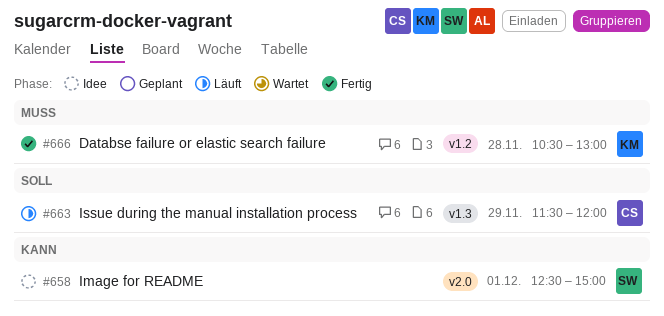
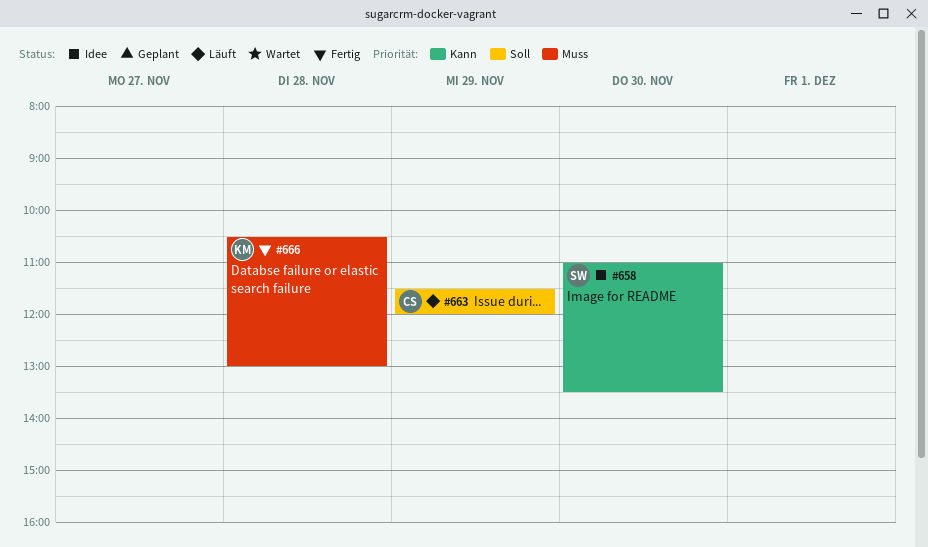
#658, day: Dec 1 -> Nov 30
#658, begins: 12:30 -> 11:00
#658, ends: 15:00 -> 13:30

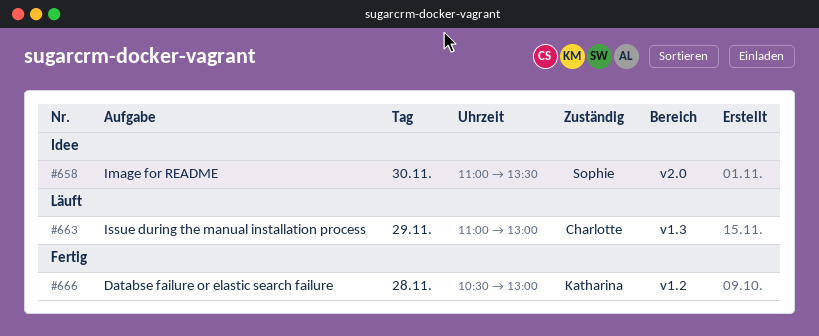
#663, begins: 11:30 -> 11:00
#663, ends: 12:00 -> 13:00

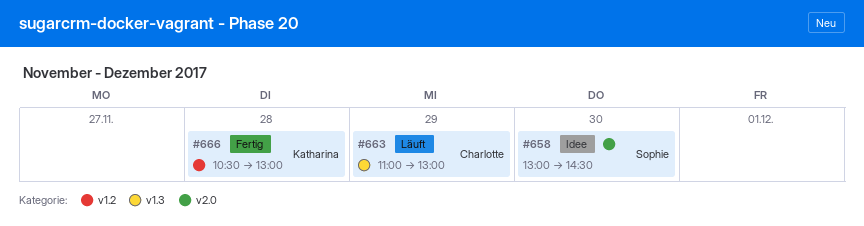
#658, begins: 11:00 -> 13:00
#658, ends: 13:30 -> 14:30

